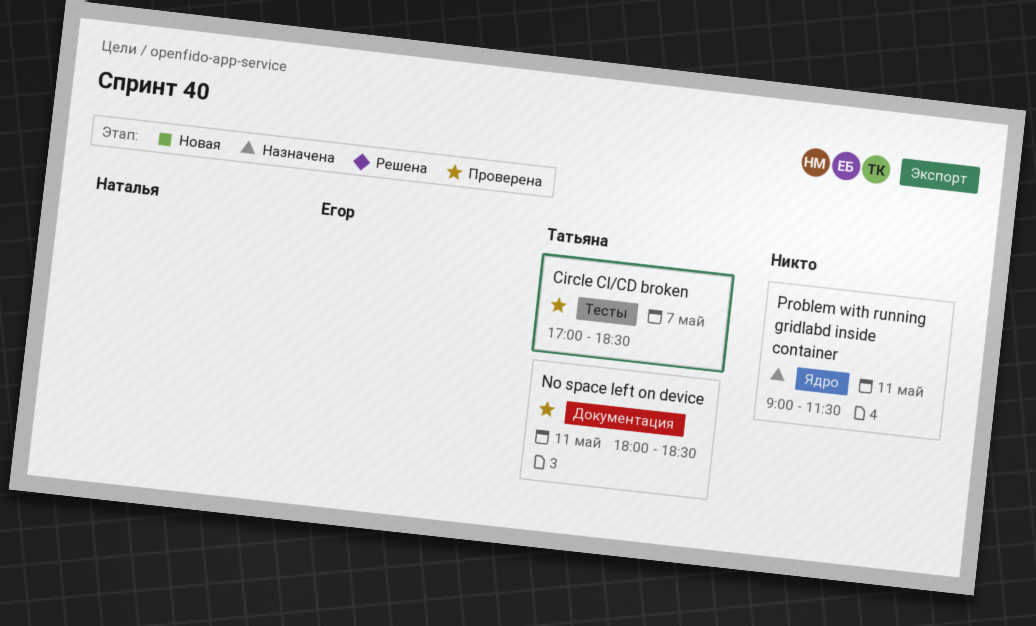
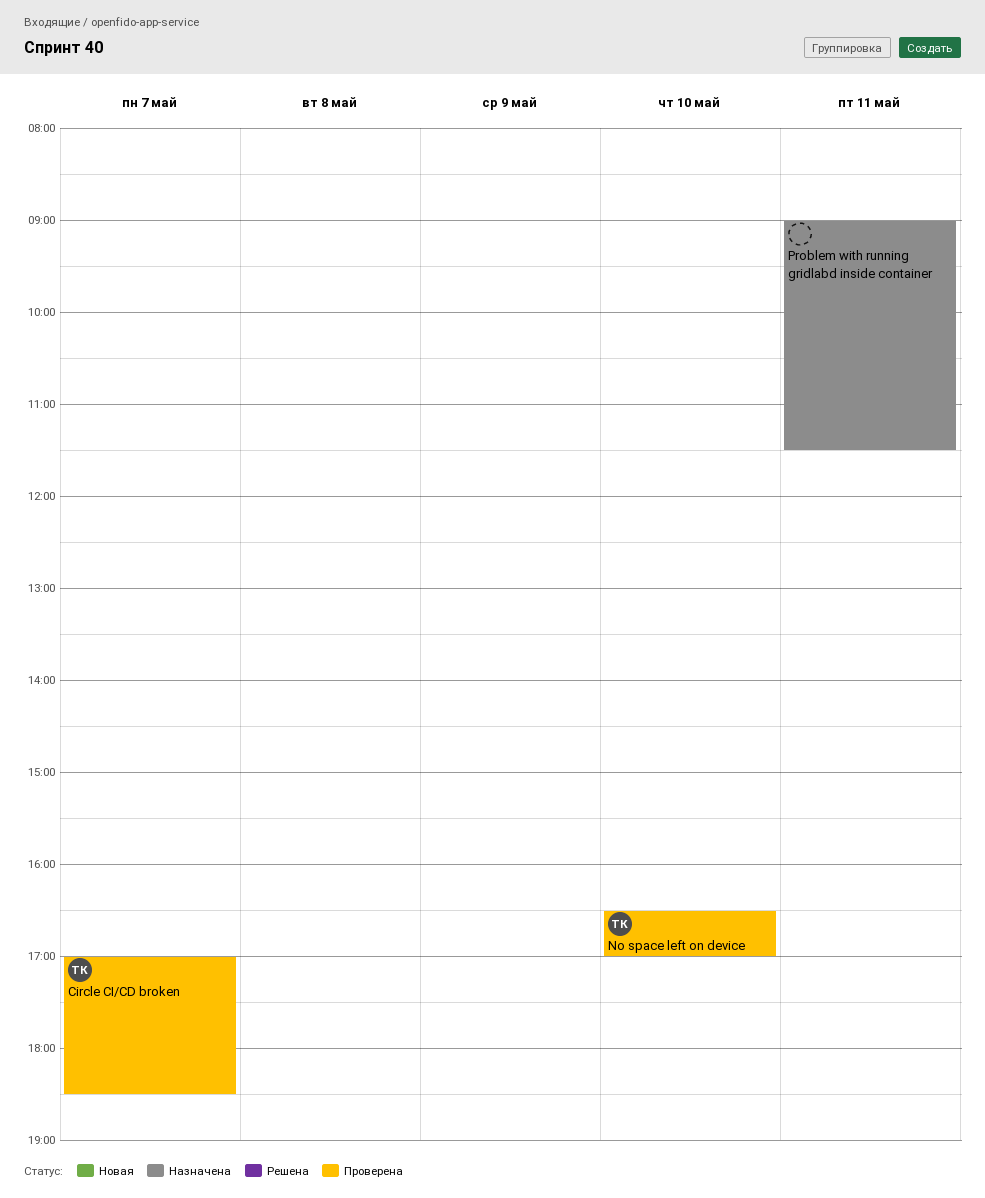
No space left on device, day: May 11 -> May 10
No space left on device, begins: 18:00 -> 16:30
No space left on device, ends: 18:30 -> 17:00

